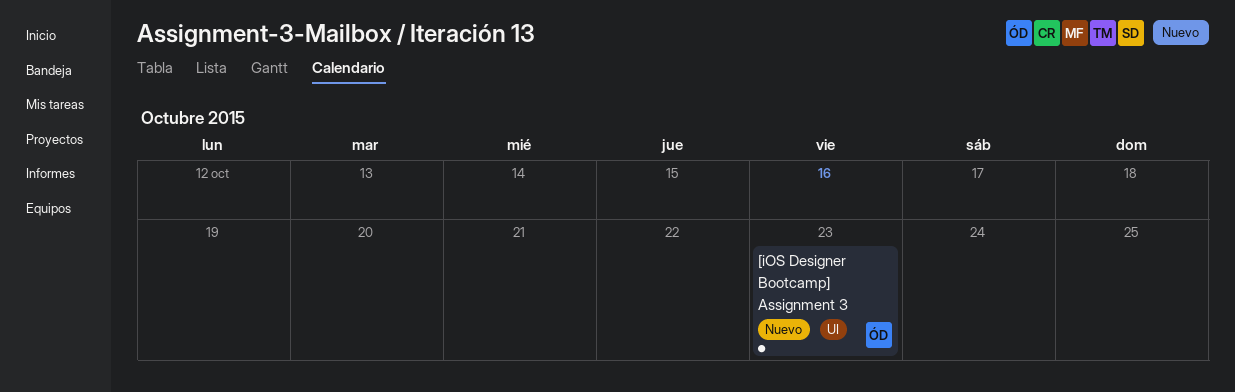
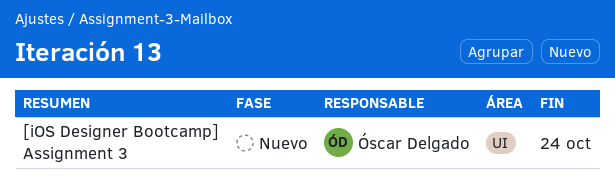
[iOS Designer Bootcamp] Assignment 3, due: Oct 23 -> Oct 24

